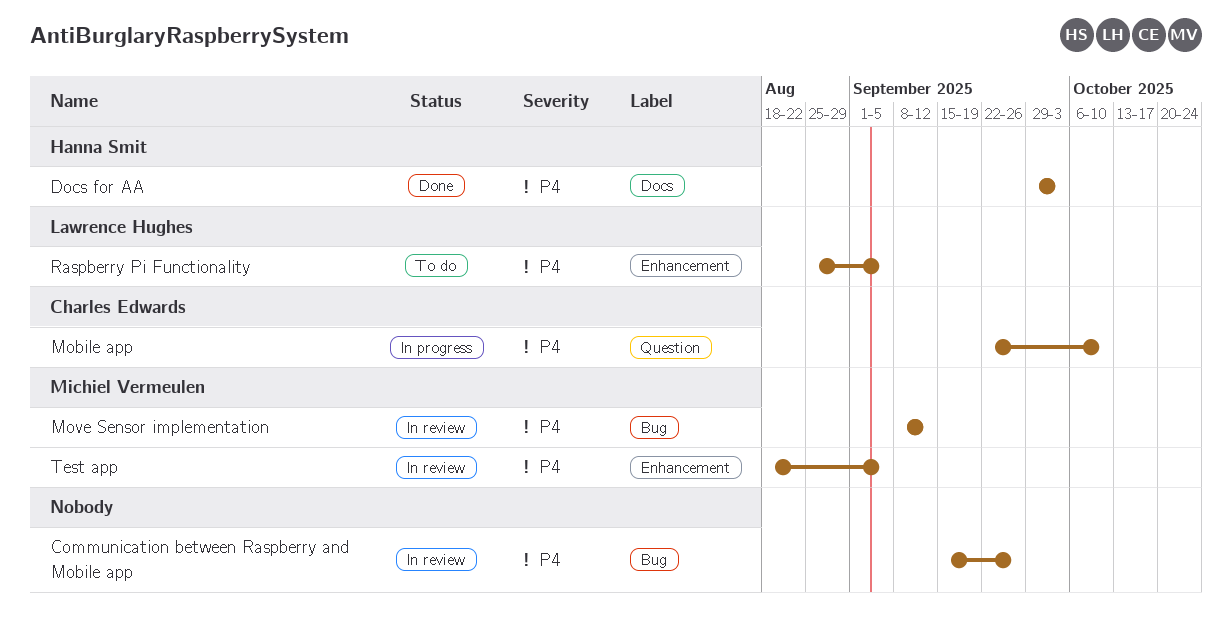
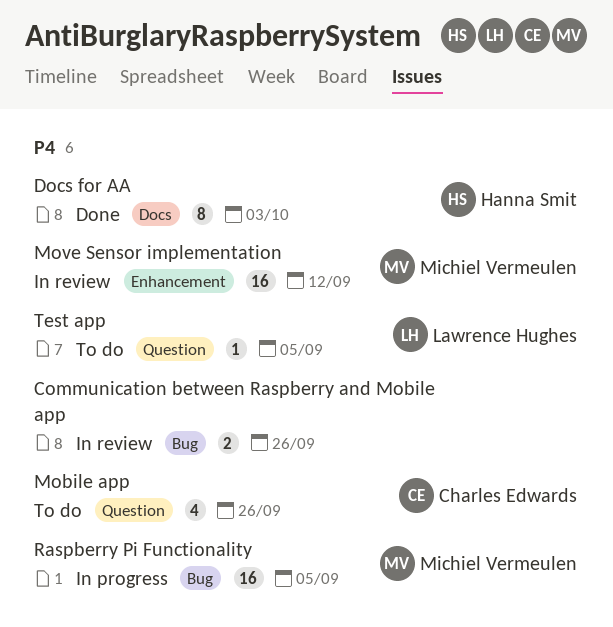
Mobile app, status: In progress -> To do
Mobile app, due: Oct 10 -> Sep 26
Move Sensor implementation, label: Bug -> Enhancement
Raspberry Pi Functionality, status: To do -> In progress
Raspberry Pi Functionality, owner: Lawrence Hughes -> Michiel Vermeulen
Raspberry Pi Functionality, label: Enhancement -> Bug
Test app, status: In review -> To do
Test app, owner: Michiel Vermeulen -> Lawrence Hughes
Test app, label: Enhancement -> Question

